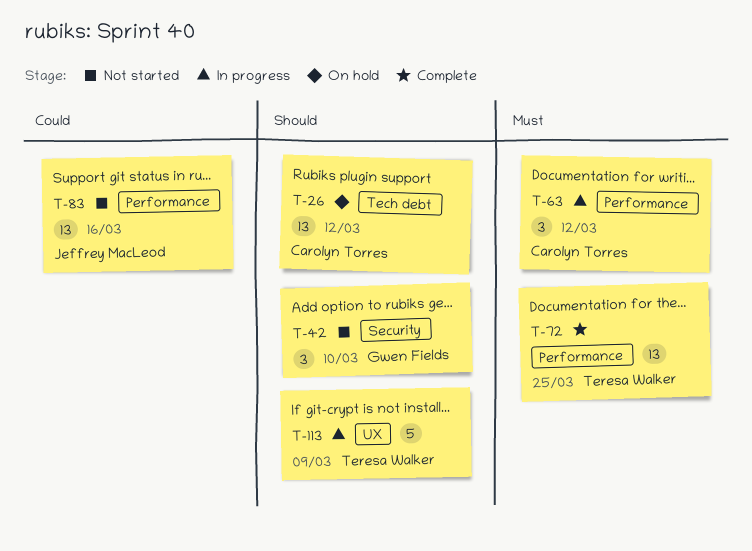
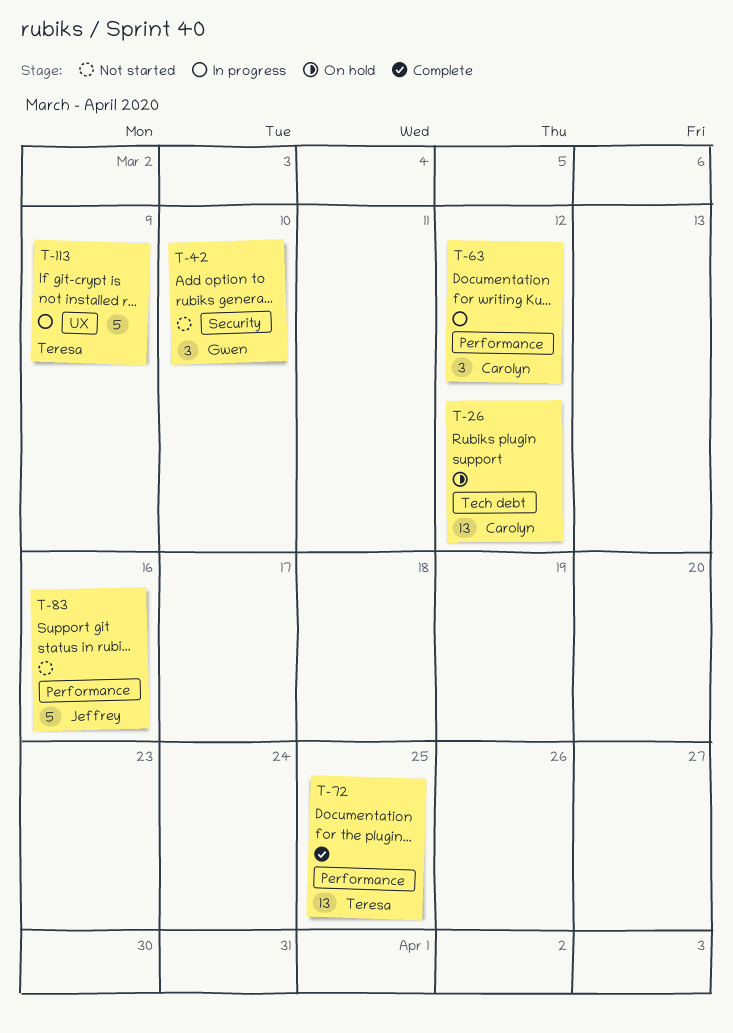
T-83, estimate: 13 -> 5

